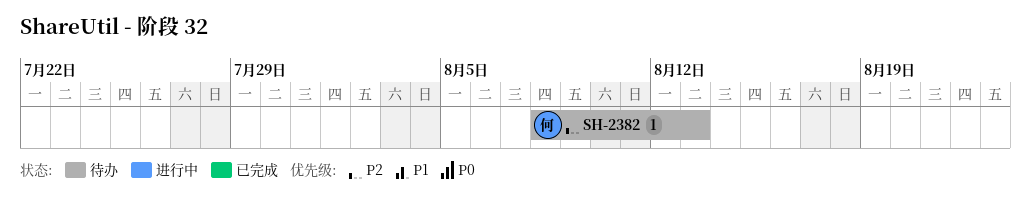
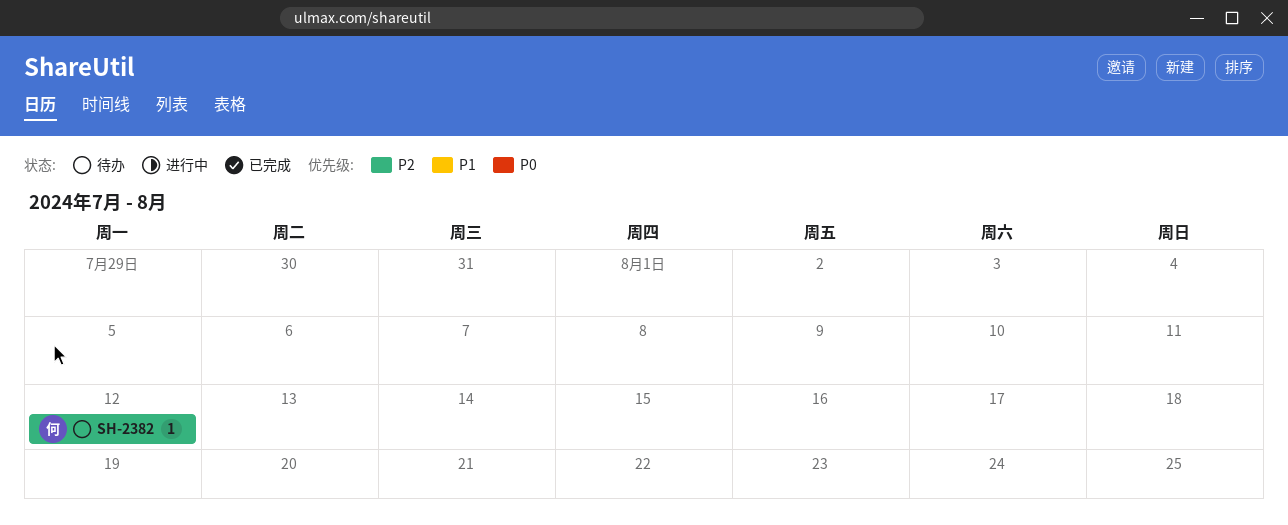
SH-2382, start: Aug 8 -> Aug 12
SH-2382, due: Aug 13 -> Aug 12

